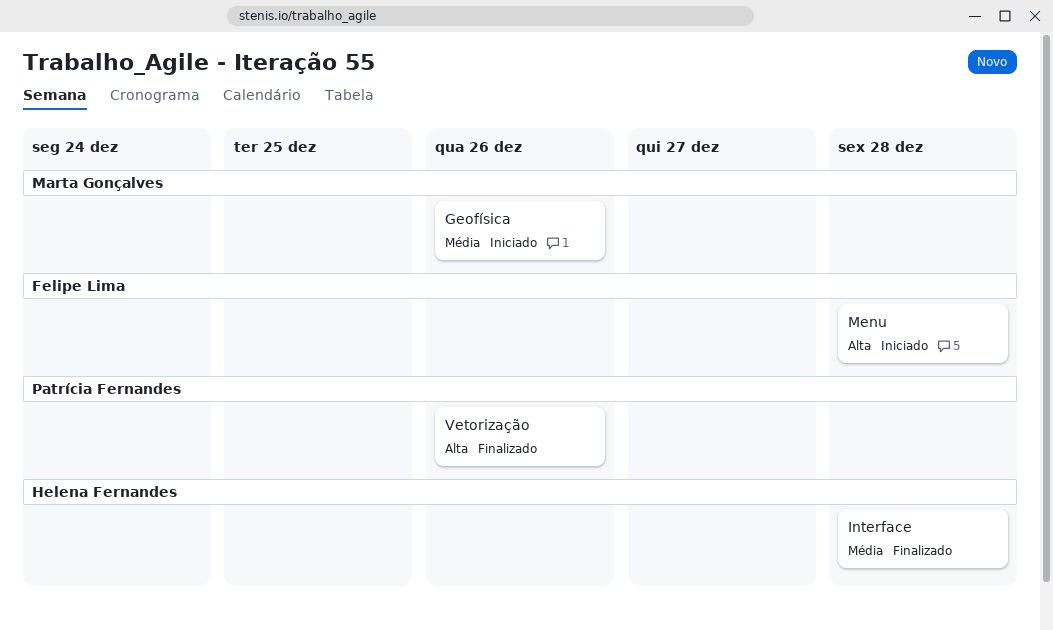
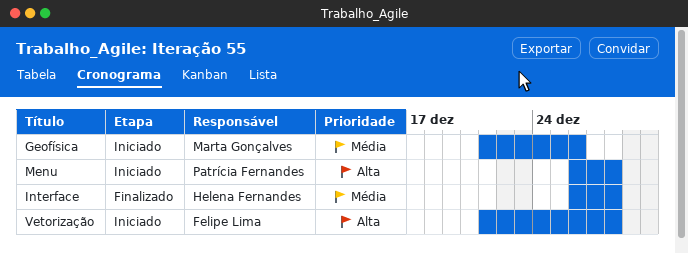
Menu, owner: Felipe Lima -> Patrícia Fernandes
Vetorização, status: Finalizado -> Iniciado
Vetorização, owner: Patrícia Fernandes -> Felipe Lima
Vetorização, due: Dec 26 -> Dec 28

